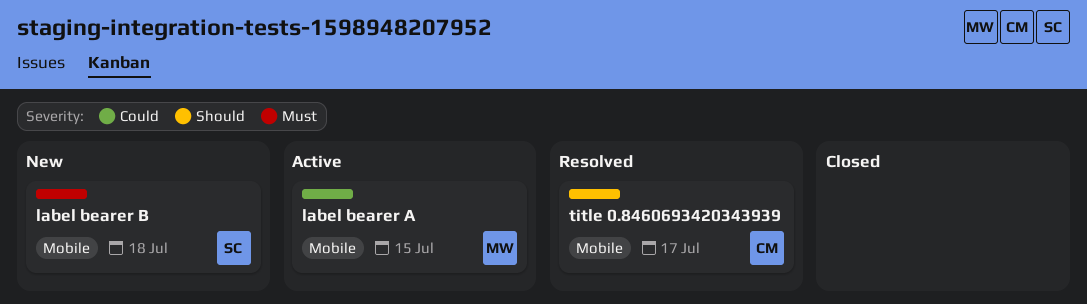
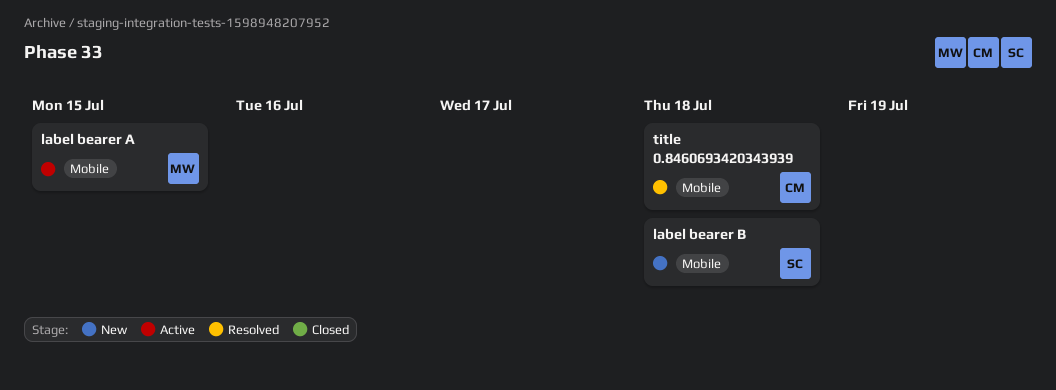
title 0.8460693420343939, due: Jul 17 -> Jul 18

